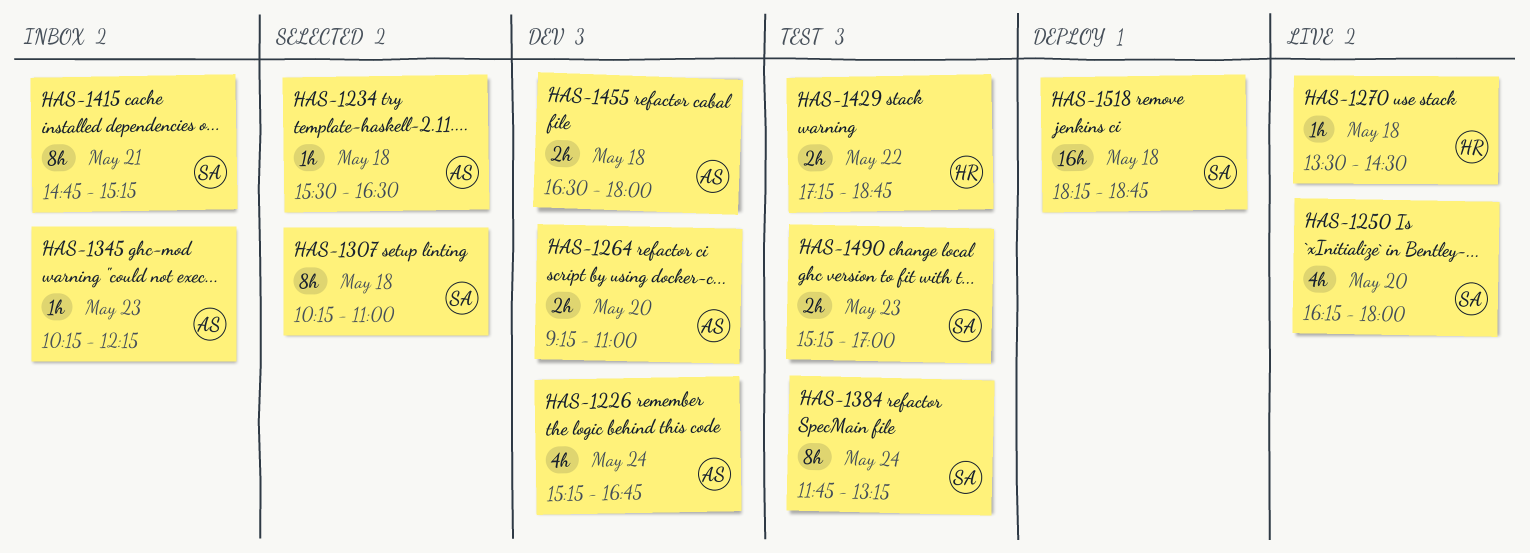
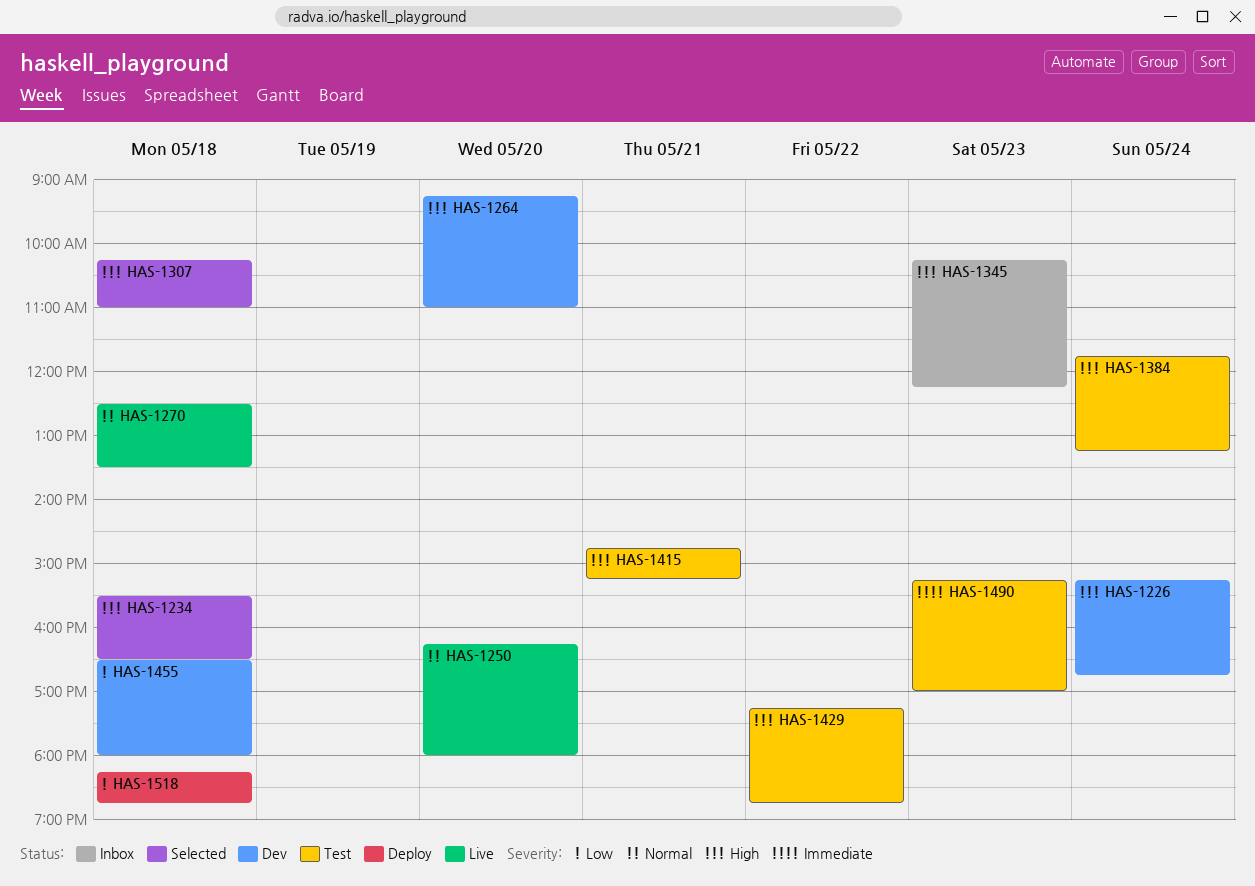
HAS-1270, begins: 13:30 -> 12:30
HAS-1270, ends: 14:30 -> 13:30
HAS-1415, status: Inbox -> Test

